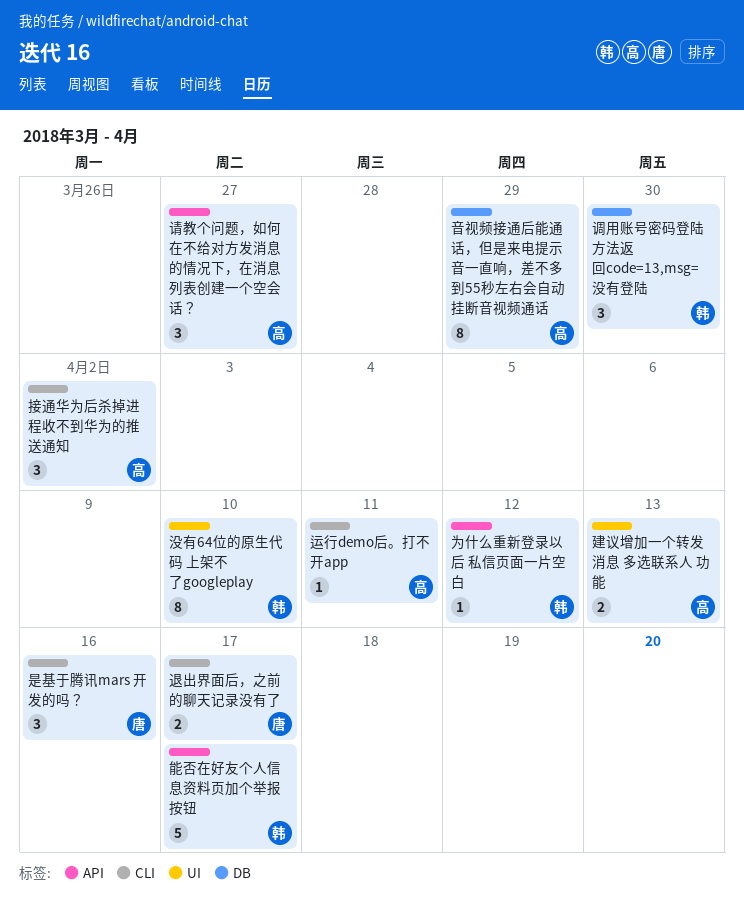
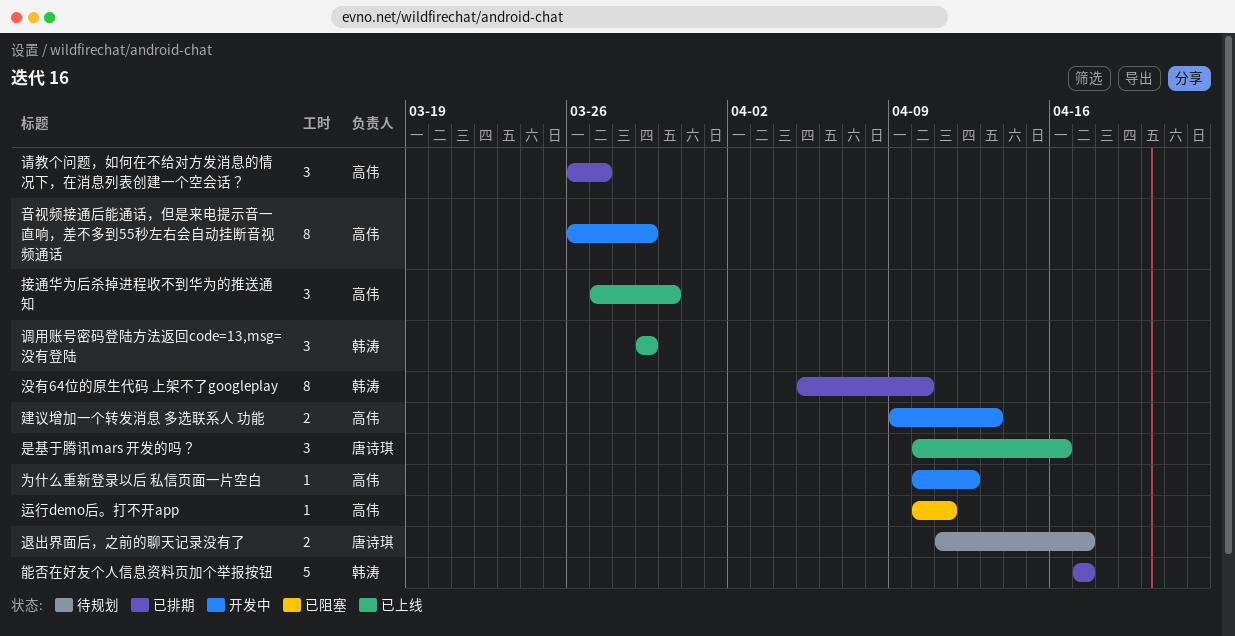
为什么重新登录以后 私信页面一片空白, owner: 韩涛 -> 高伟
接通华为后杀掉进程收不到华为的推送通知, due: Apr 2 -> Mar 30
调用账号密码登陆方法返回code=13,msg=没有登陆, due: Mar 30 -> Mar 29

